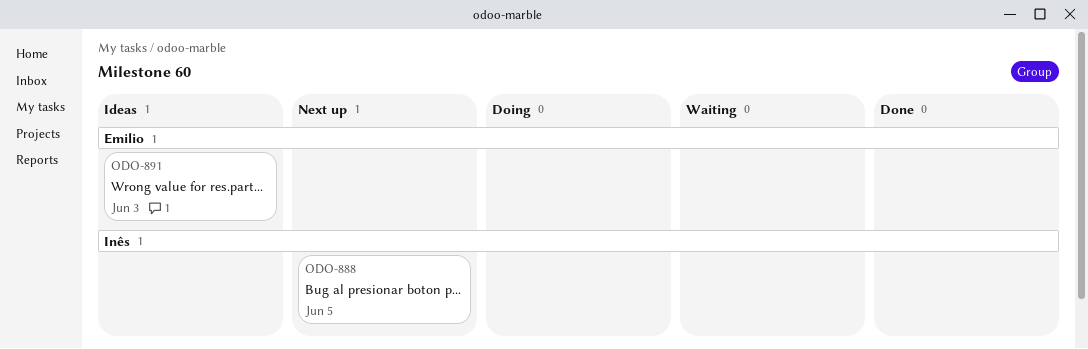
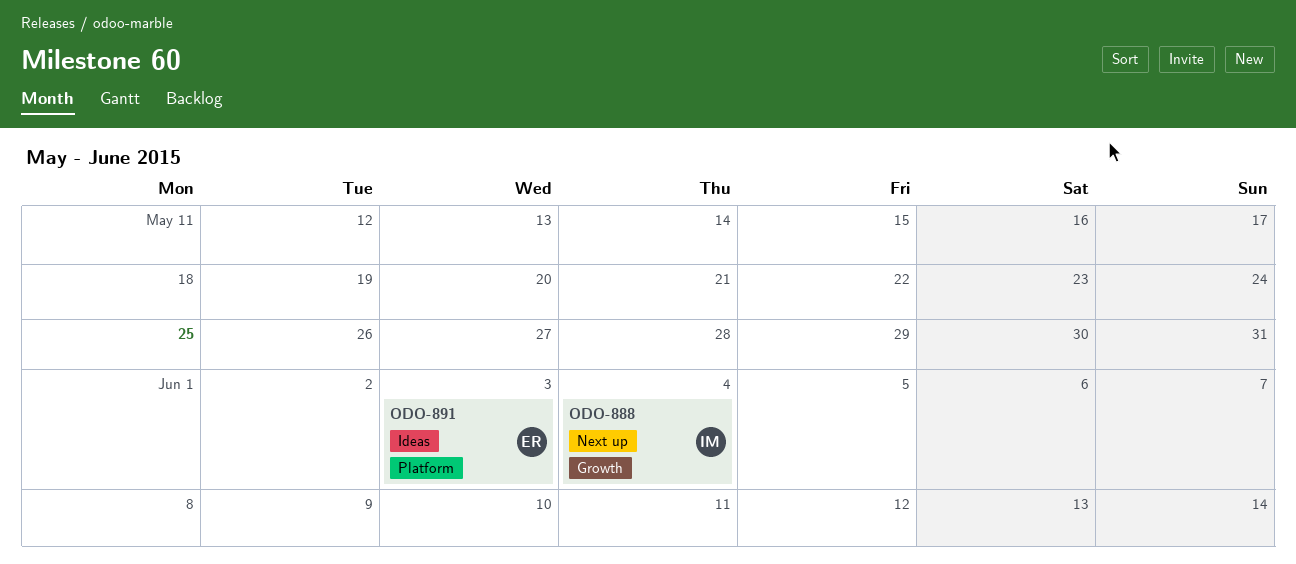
ODO-888, due: Jun 5 -> Jun 4

